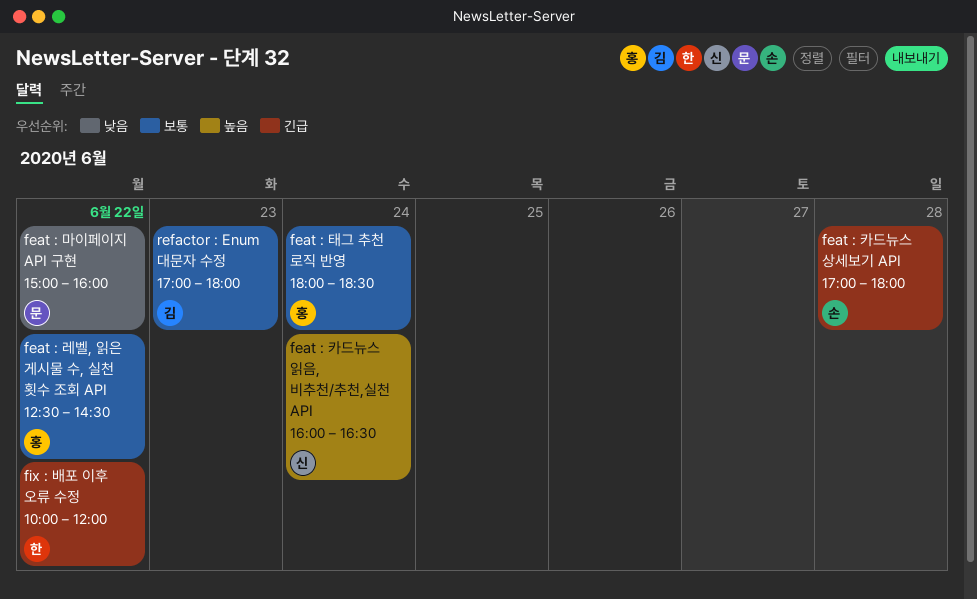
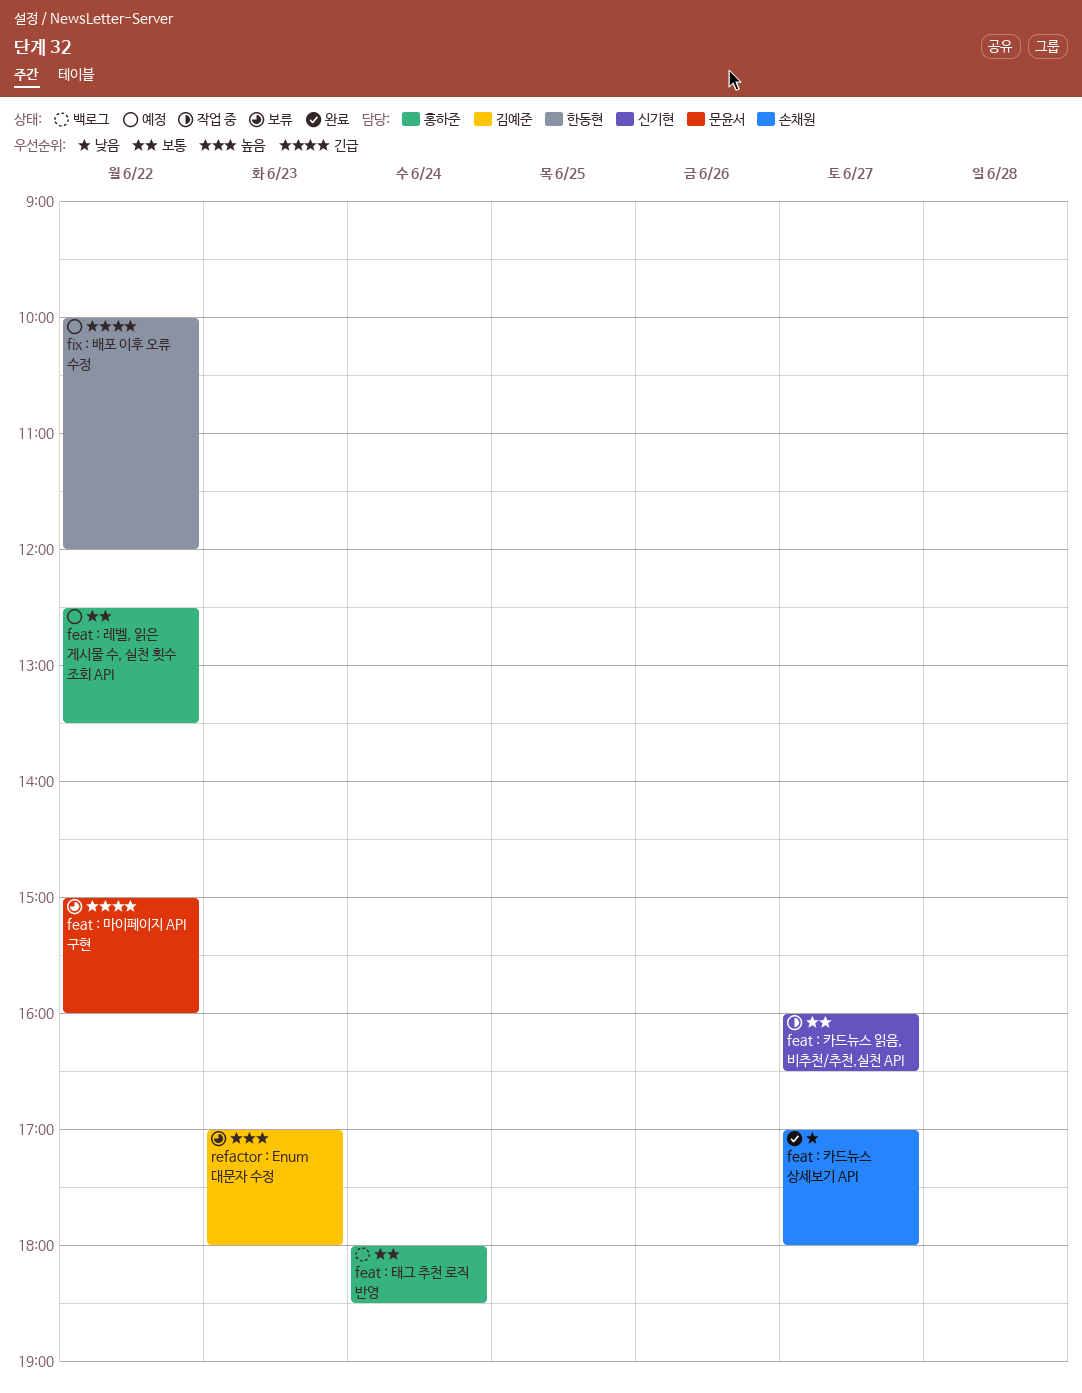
feat : 레벨, 읽은 게시물 수, 실천 횟수 조회 API, ends: 14:30 -> 13:30
feat : 마이페이지 API 구현, priority: 낮음 -> 긴급
feat : 카드뉴스 상세보기 API, priority: 긴급 -> 낮음
feat : 카드뉴스 상세보기 API, day: Jun 28 -> Jun 27
feat : 카드뉴스 읽음, 비추천/추천,실천 API, priority: 높음 -> 보통
feat : 카드뉴스 읽음, 비추천/추천,실천 API, day: Jun 24 -> Jun 27
refactor : Enum 대문자 수정, priority: 보통 -> 높음

